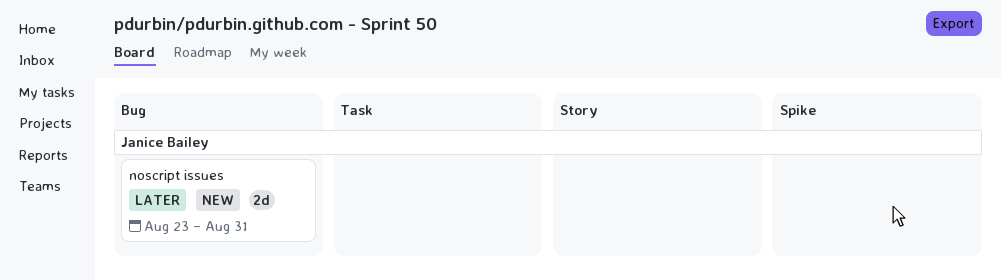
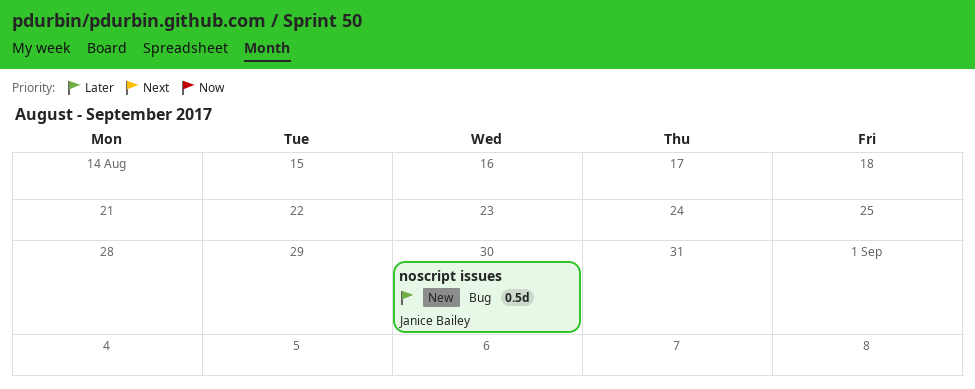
noscript issues, estimate: 2d -> 0.5d
noscript issues, due: Aug 31 -> Aug 30

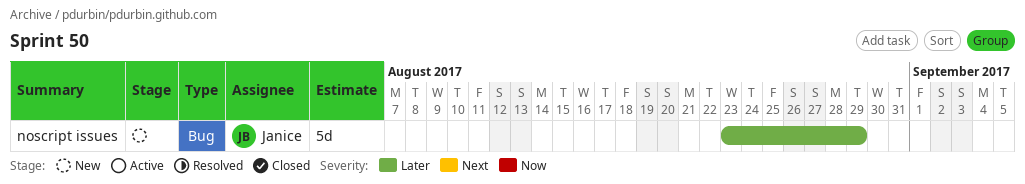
noscript issues, estimate: 0.5d -> 5d
noscript issues, due: Aug 30 -> Aug 29

